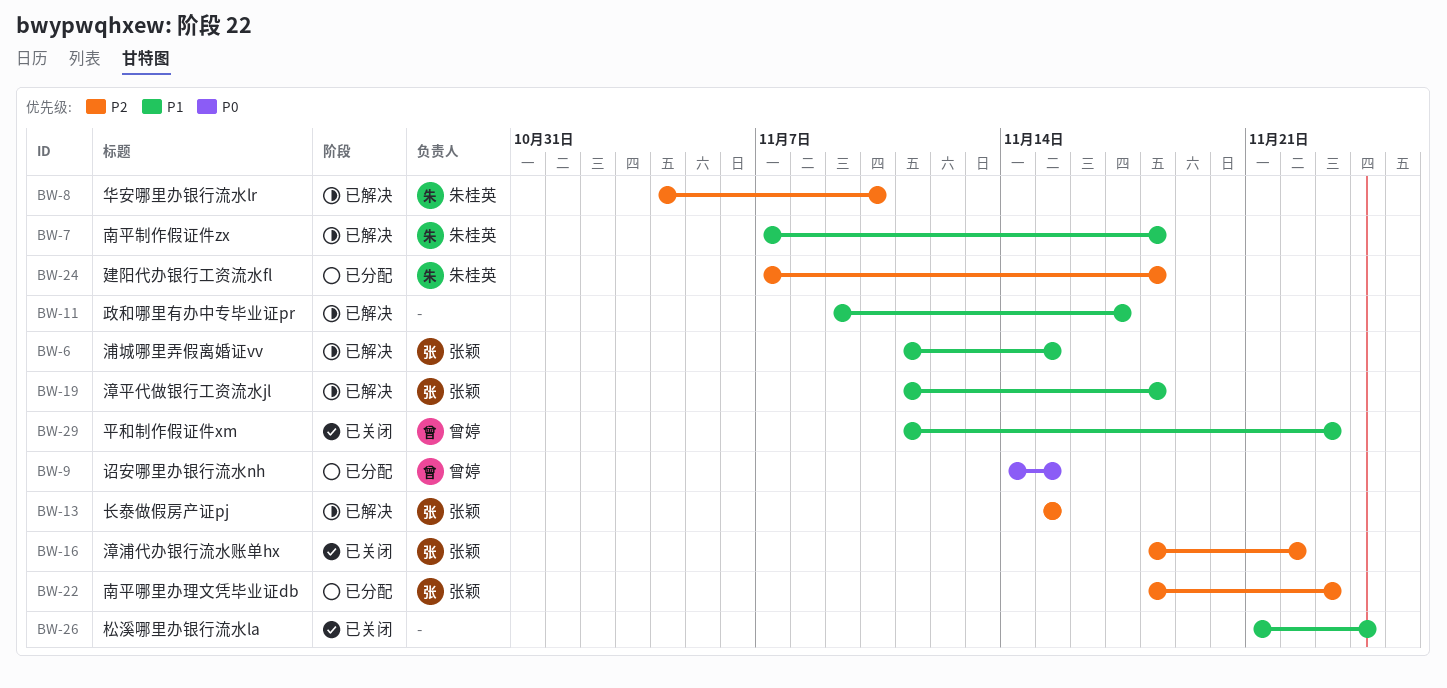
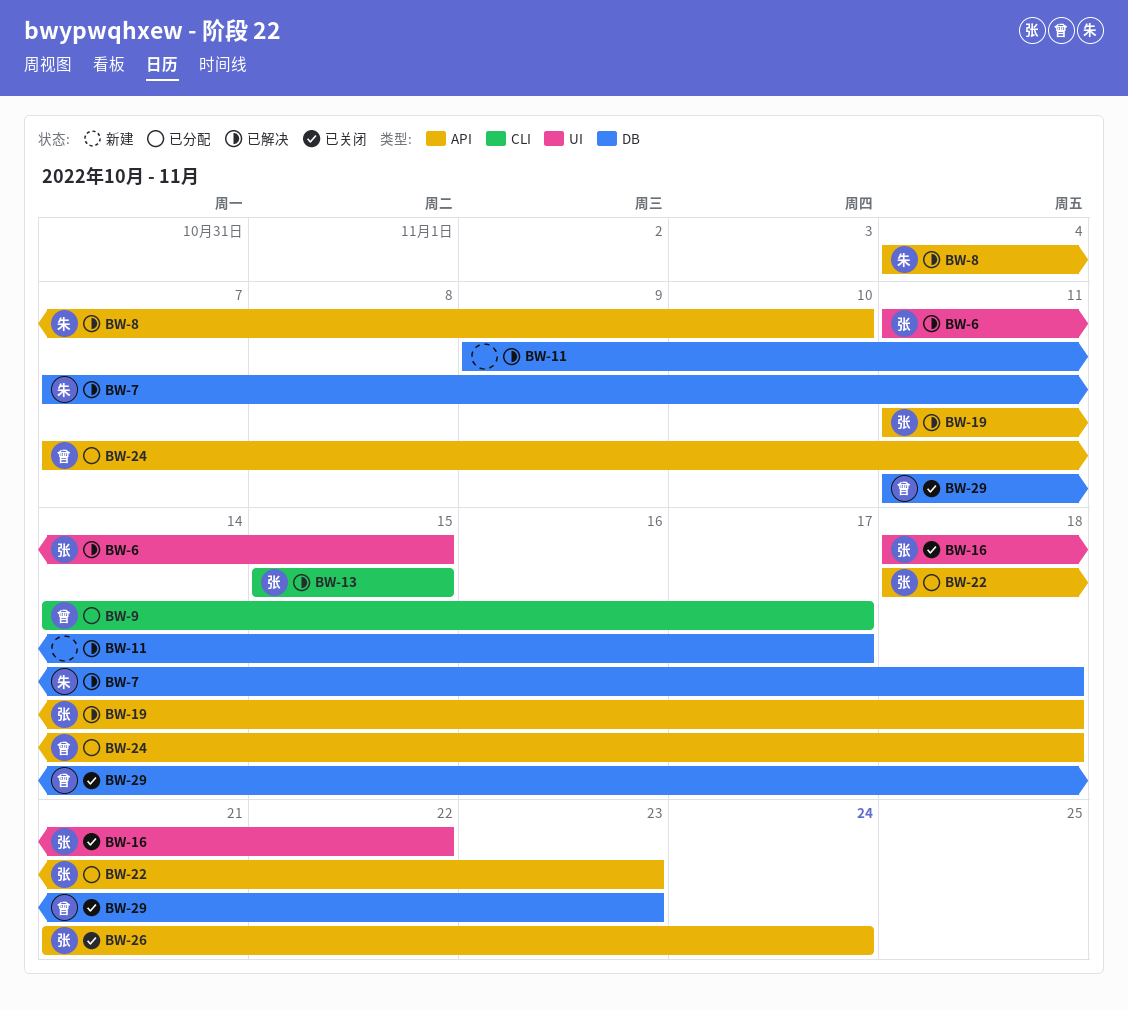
BW-9, due: Nov 15 -> Nov 17
BW-24, owner: 朱桂英 -> 曾婷
BW-26, owner: none -> 张颖

